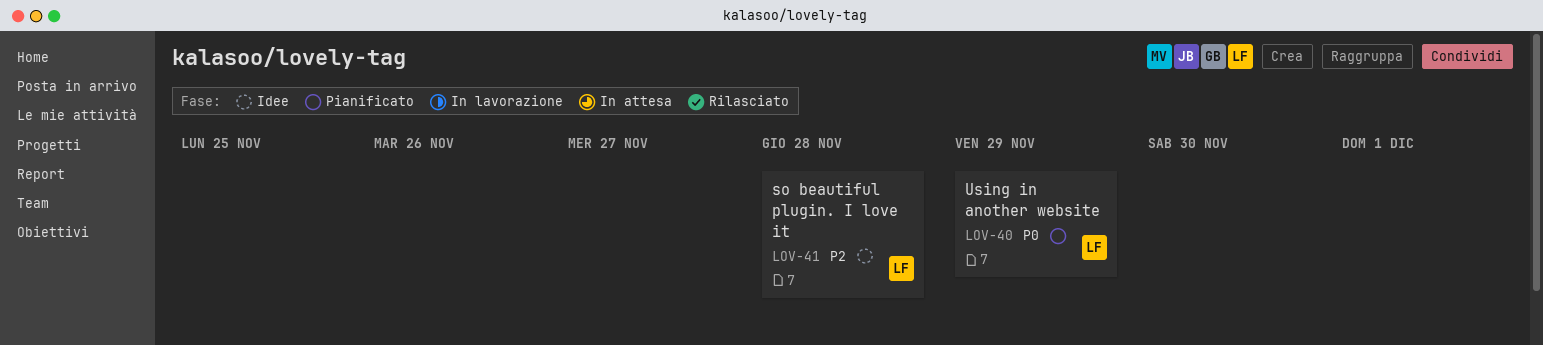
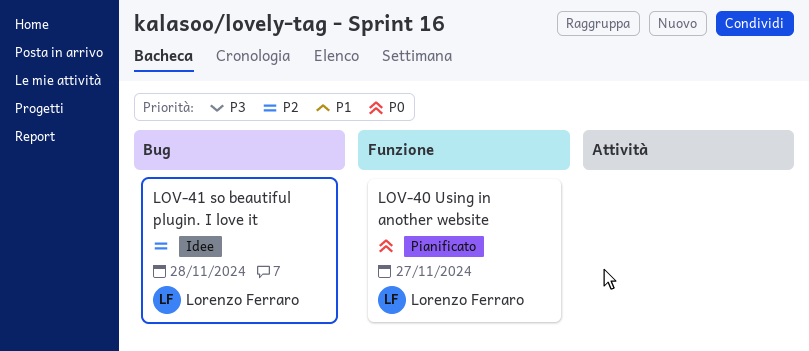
LOV-40, due: Nov 29 -> Nov 27

